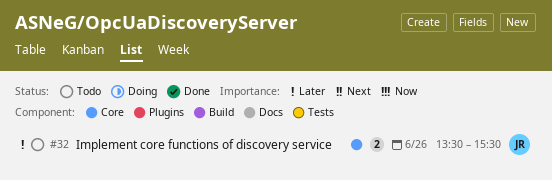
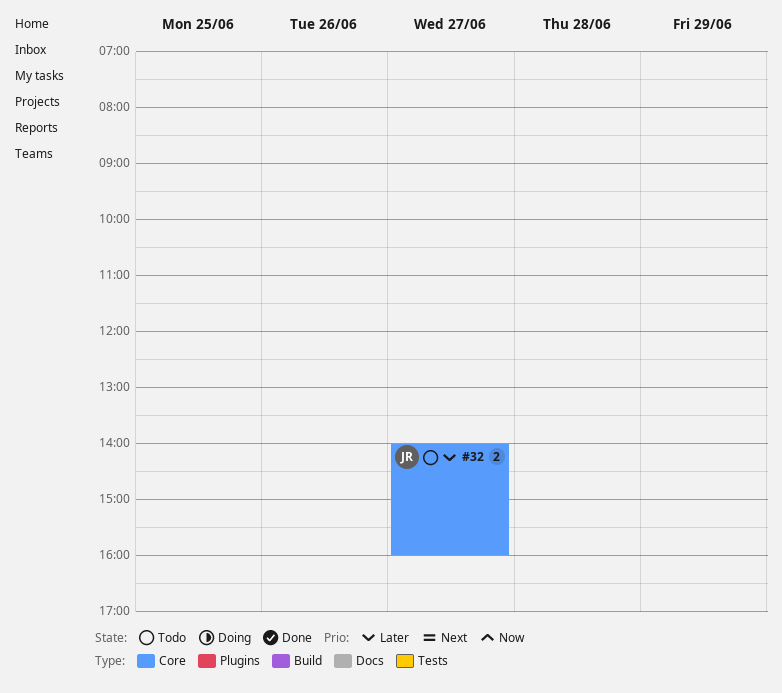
#32, day: Jun 26 -> Jun 27
#32, begins: 13:30 -> 14:00
#32, ends: 15:30 -> 16:00

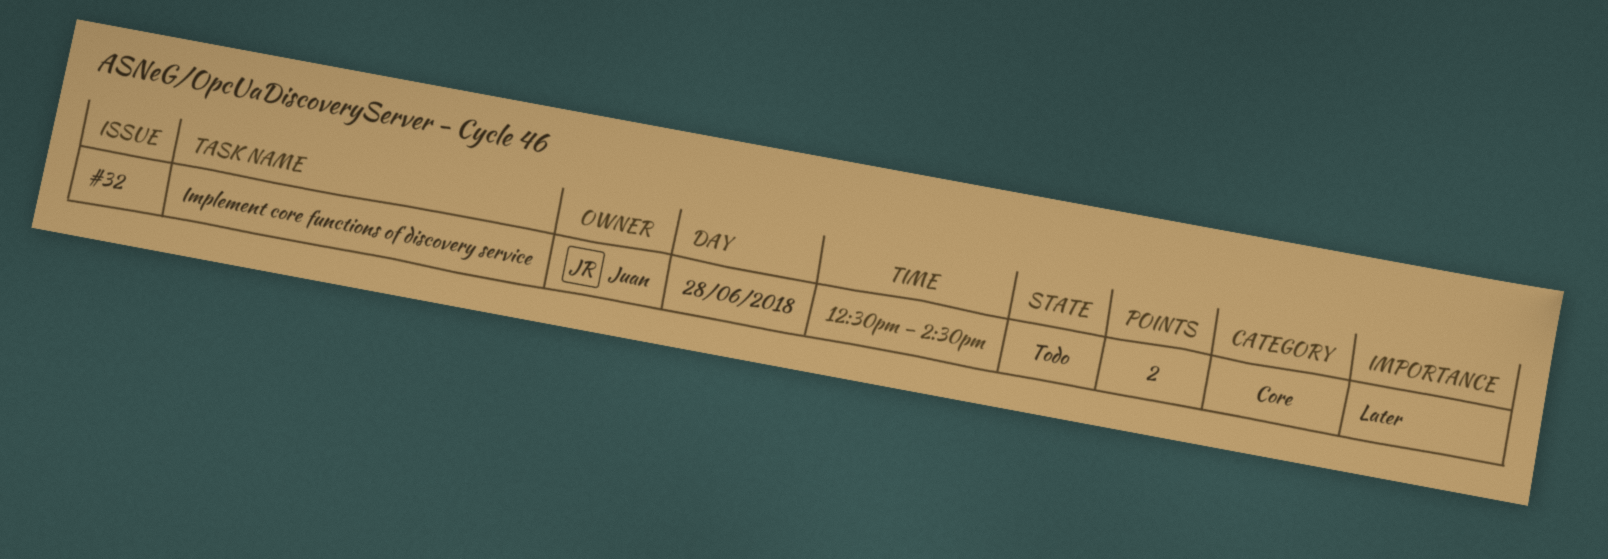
#32, day: Jun 27 -> Jun 28
#32, begins: 14:00 -> 12:30
#32, ends: 16:00 -> 14:30

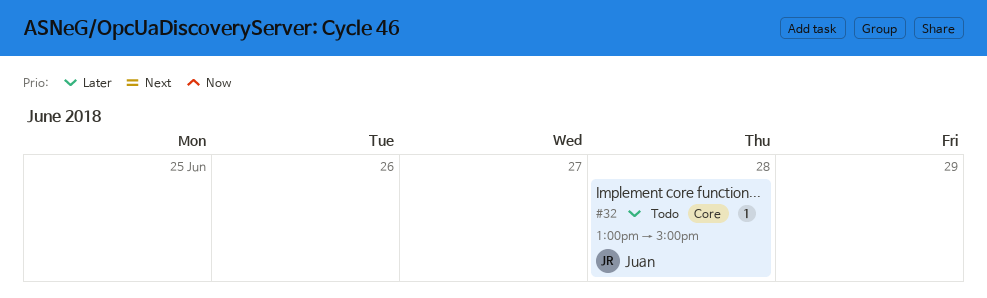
#32, estimate: 2 -> 1
#32, begins: 12:30 -> 13:00
#32, ends: 14:30 -> 15:00

